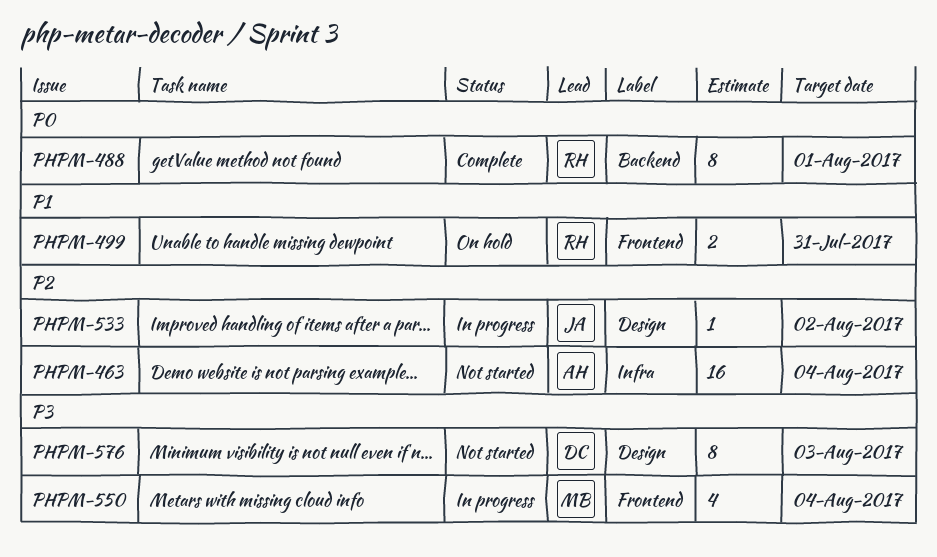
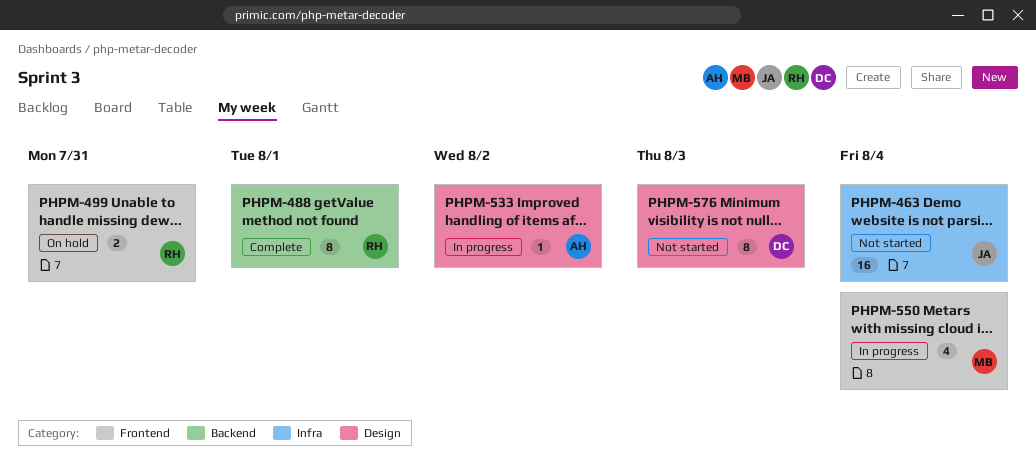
PHPM-463, owner: AH -> JA
PHPM-533, owner: JA -> AH

